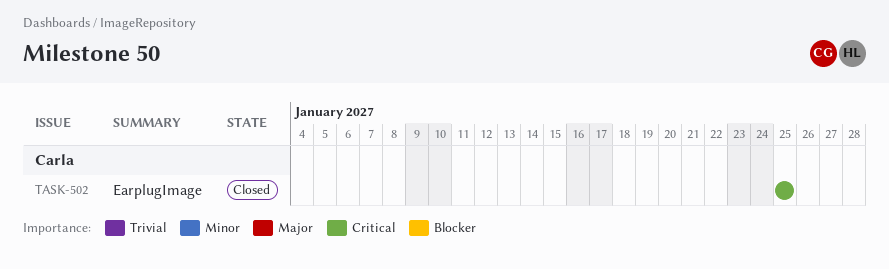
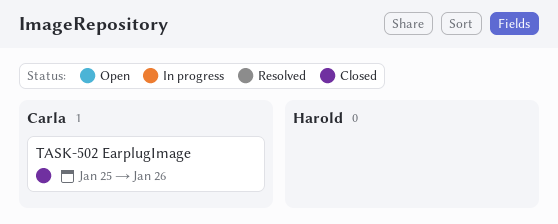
TASK-502, due: Jan 25 -> Jan 26

